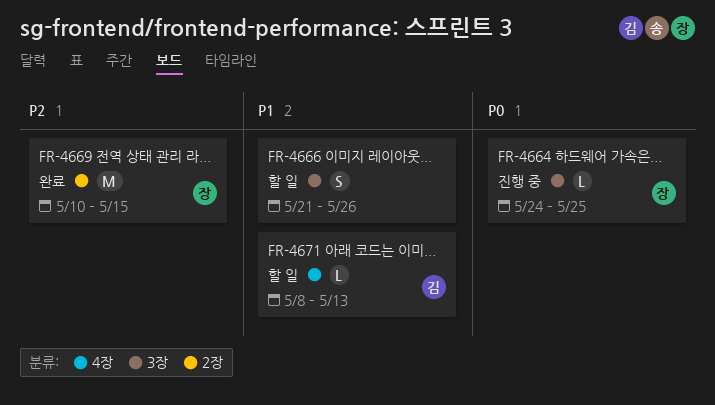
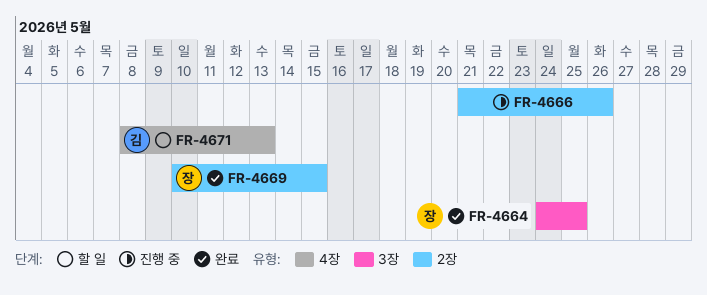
FR-4664, status: 진행 중 -> 완료
FR-4666, status: 할 일 -> 진행 중
FR-4666, label: 3장 -> 2장

